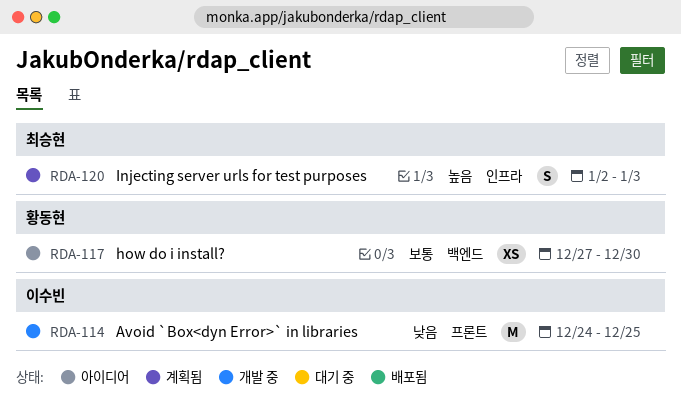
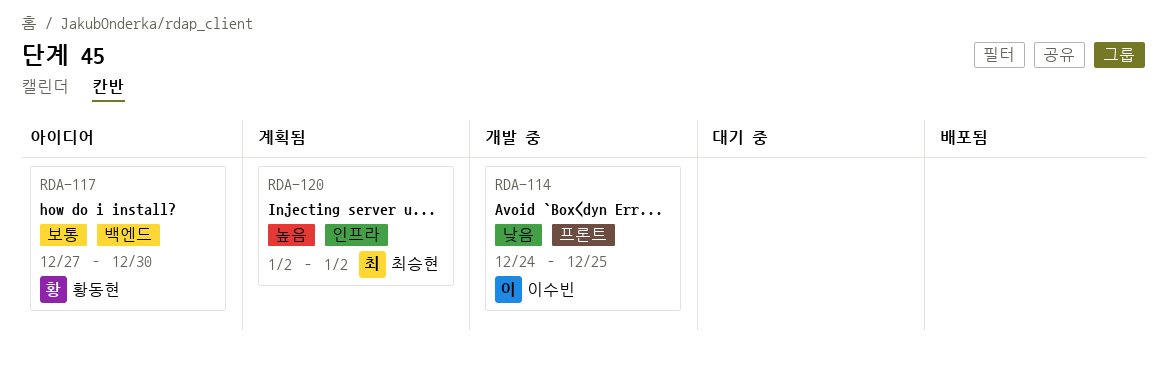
RDA-120, due: Jan 3 -> Jan 2

